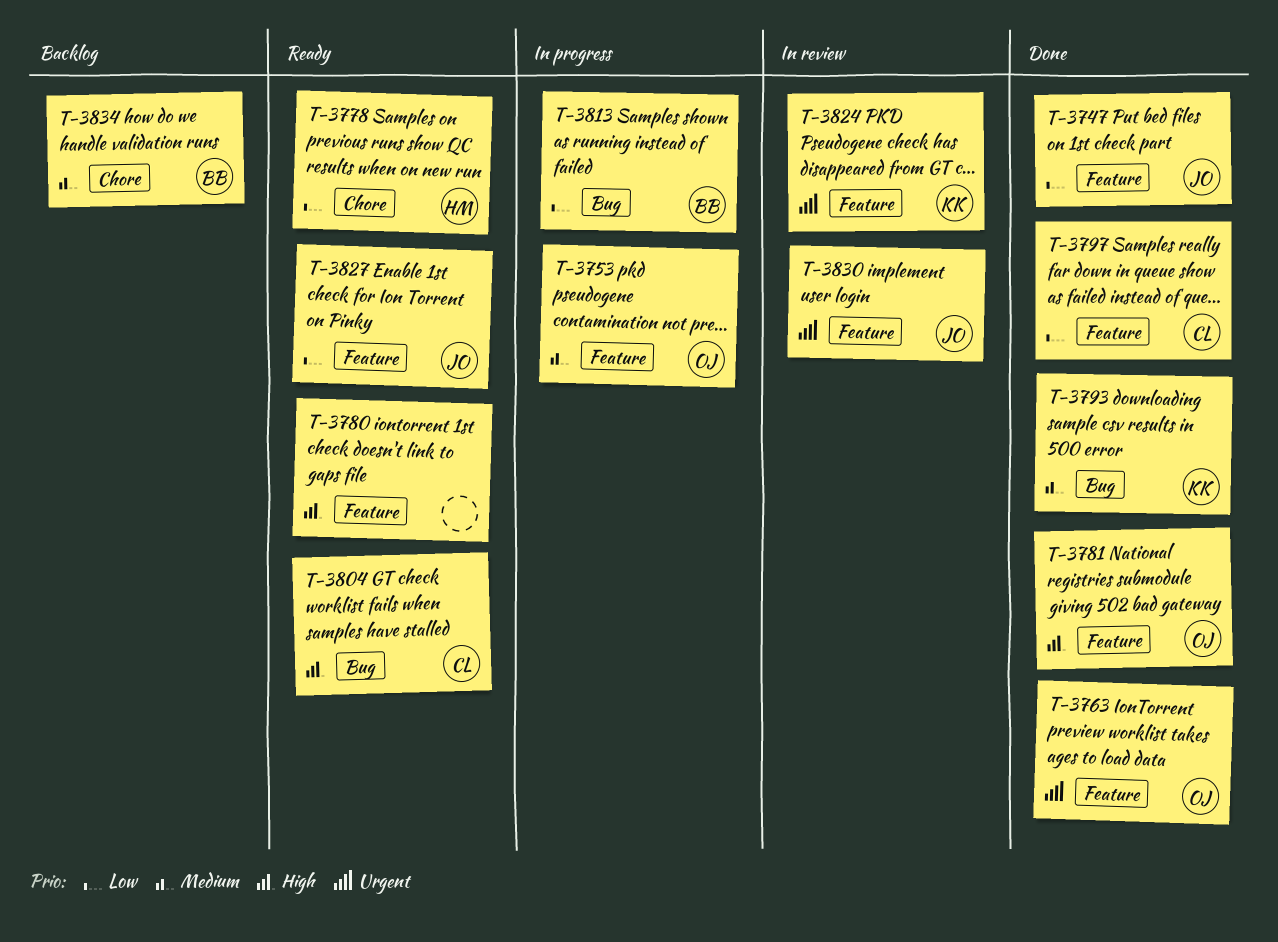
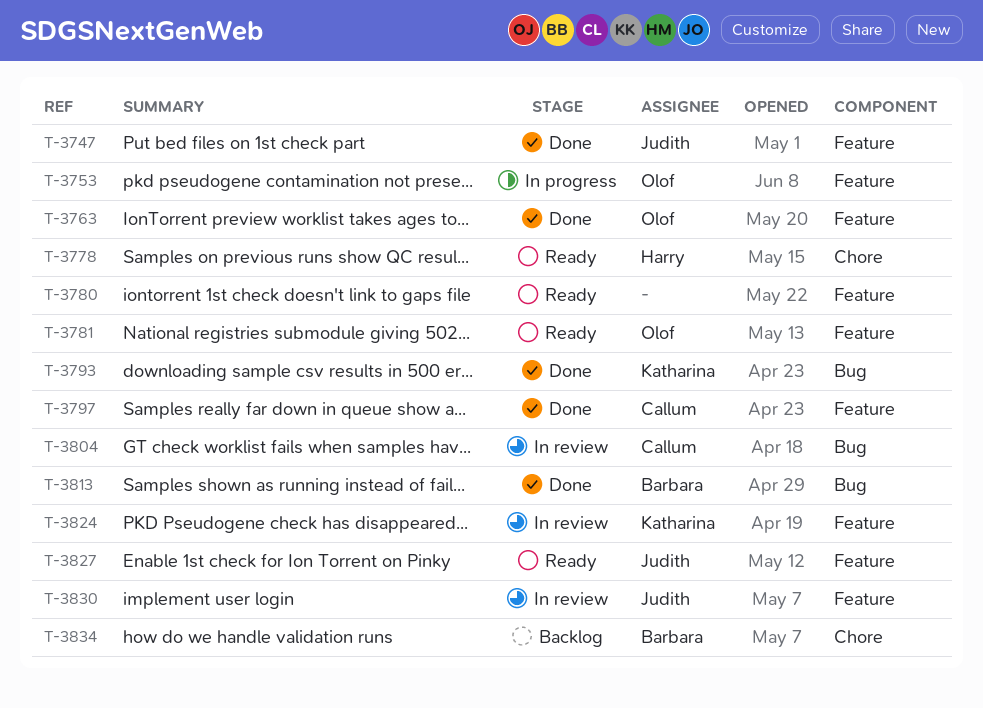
T-3781, status: Done -> Ready
T-3804, status: Ready -> In review
T-3813, status: In progress -> Done

